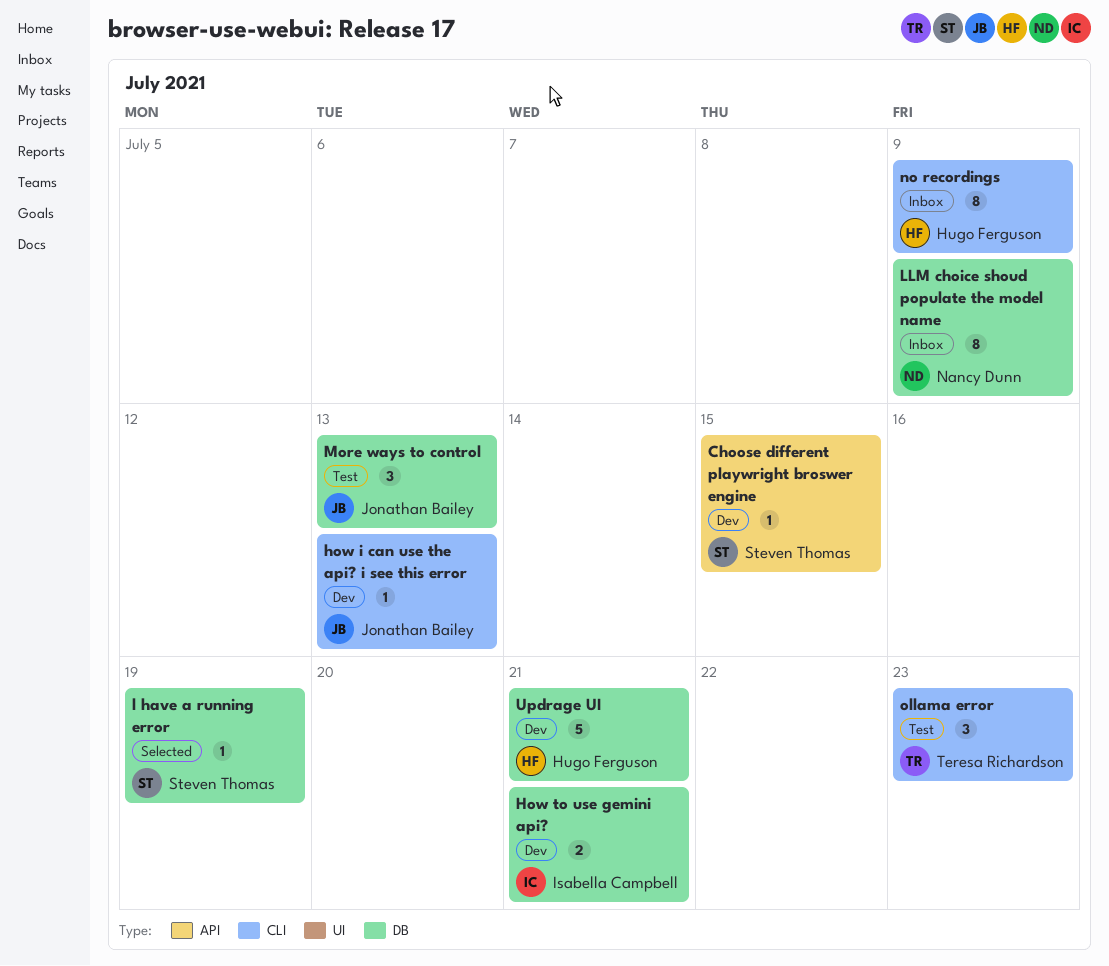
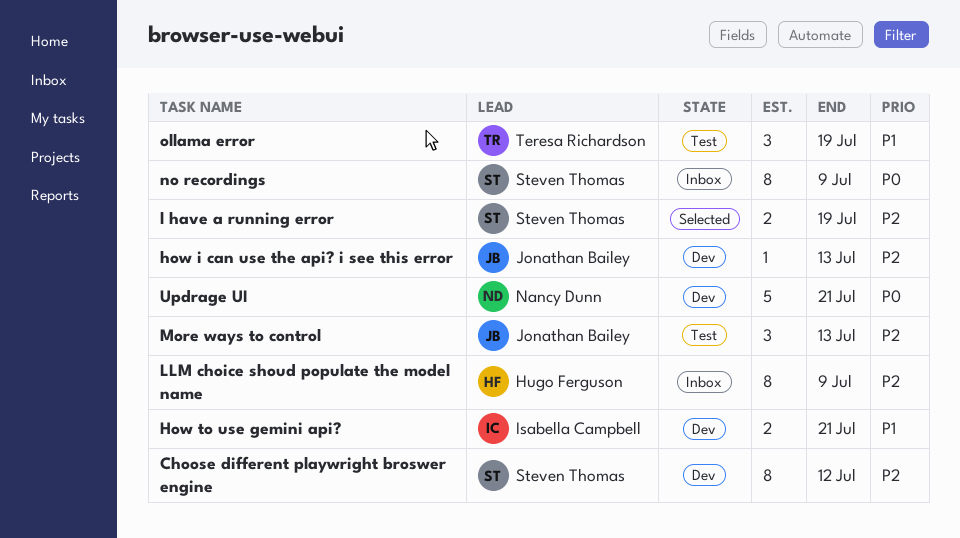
Choose different playwright broswer engine, estimate: 1 -> 8
Choose different playwright broswer engine, due: Jul 15 -> Jul 12
l have a running error, estimate: 1 -> 2
LLM choice shoud populate the model name, owner: Nancy Dunn -> Hugo Ferguson
no recordings, owner: Hugo Ferguson -> Steven Thomas
ollama error, due: Jul 23 -> Jul 19
Updrage UI, owner: Hugo Ferguson -> Nancy Dunn

